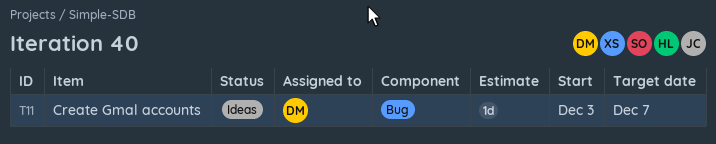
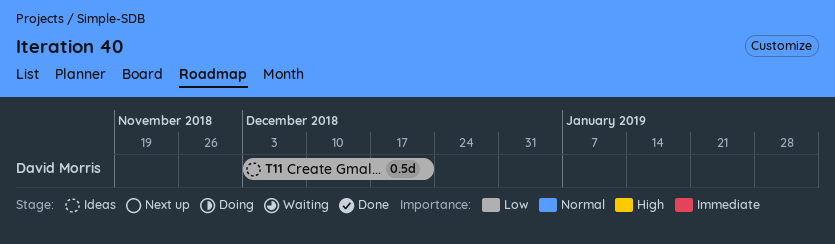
T11, estimate: 1d -> 0.5d
T11, due: Dec 7 -> Dec 21

